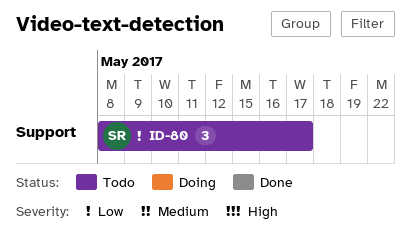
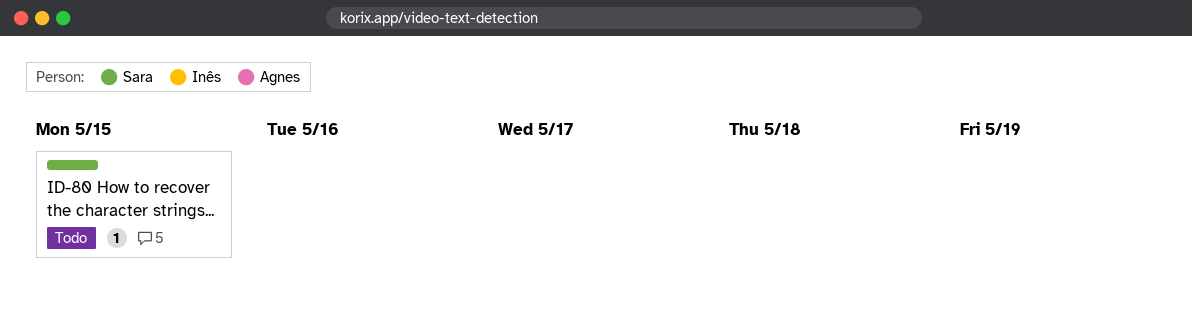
ID-80, estimate: 3 -> 1
ID-80, due: May 17 -> May 15

